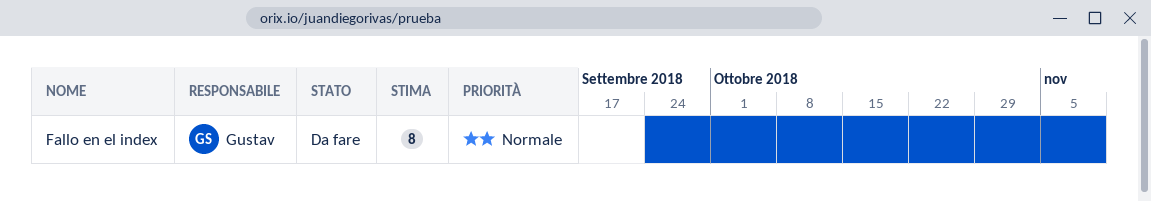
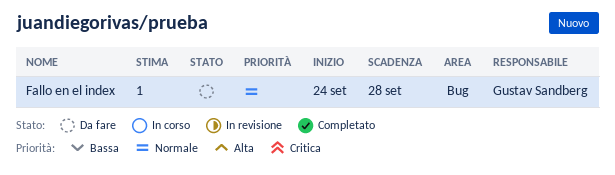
Fallo en el index, estimate: 8 -> 1
Fallo en el index, due: Nov 9 -> Sep 28

